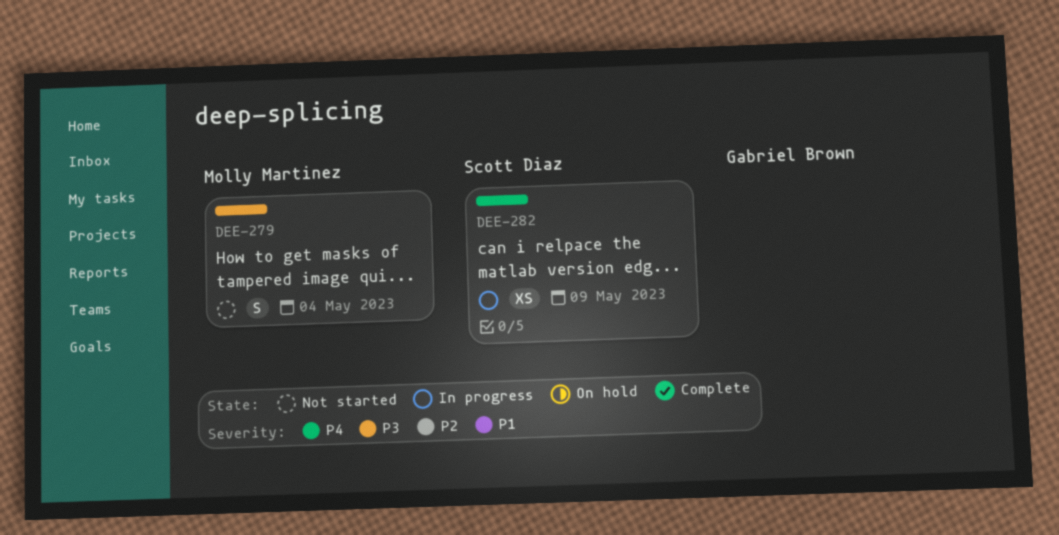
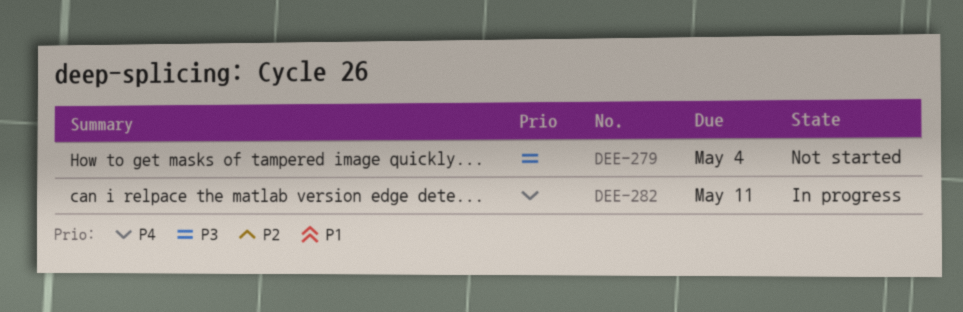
DEE-282, due: May 9 -> May 11

